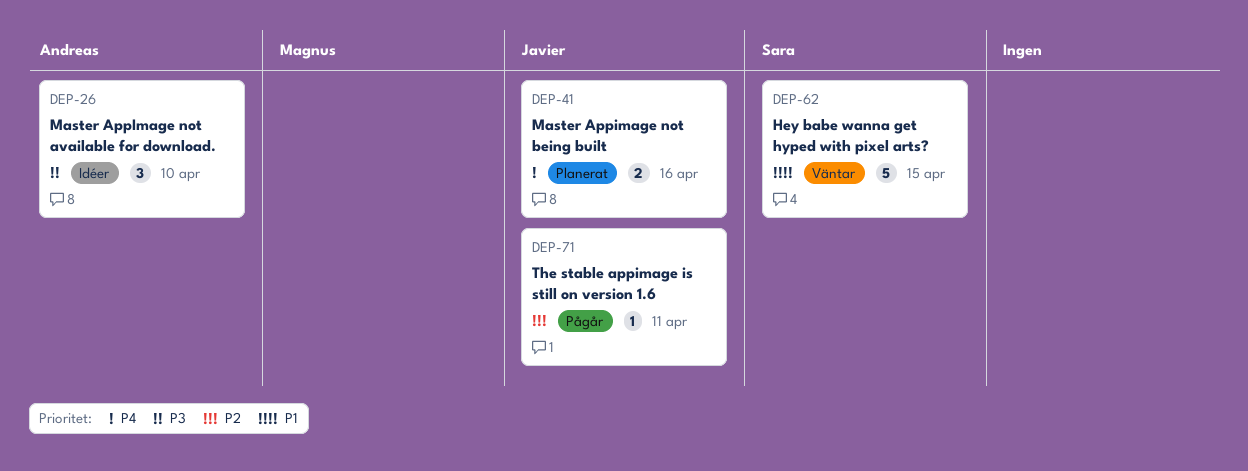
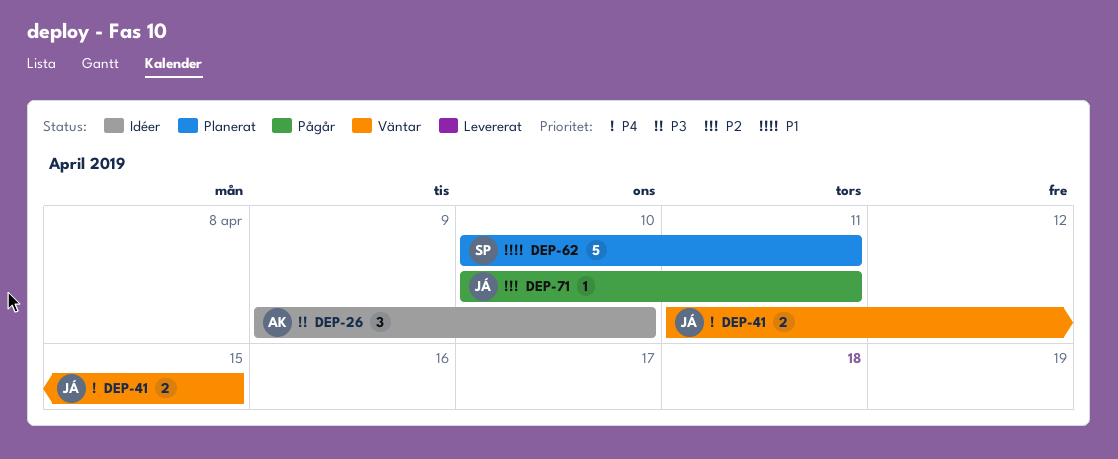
DEP-41, status: Planerat -> Väntar
DEP-41, due: Apr 16 -> Apr 15
DEP-62, status: Väntar -> Planerat
DEP-62, due: Apr 15 -> Apr 11

